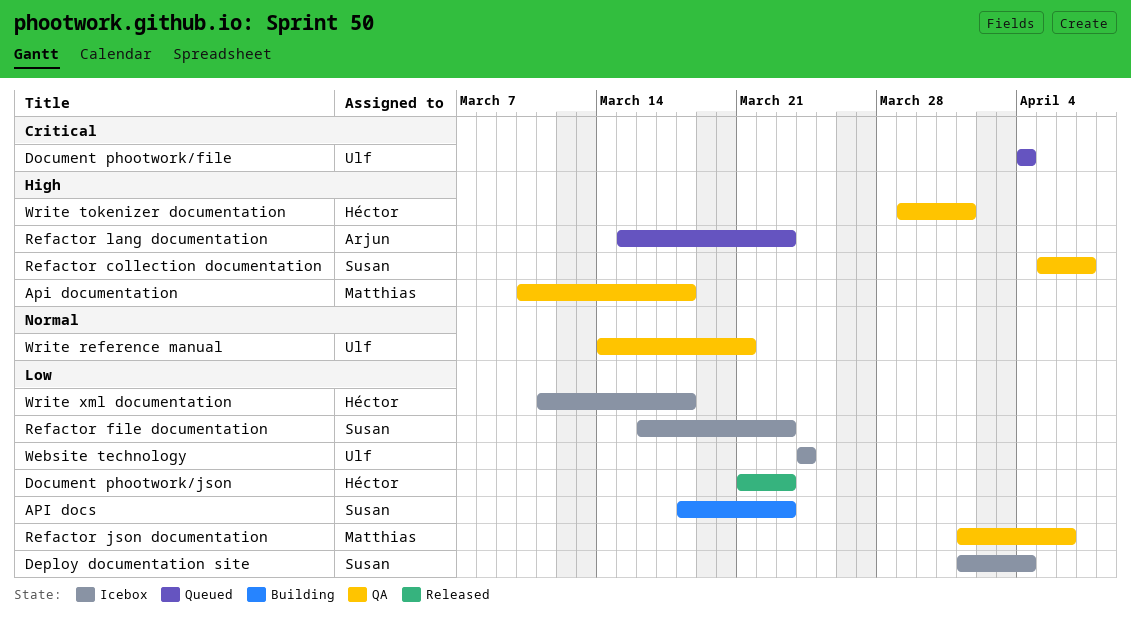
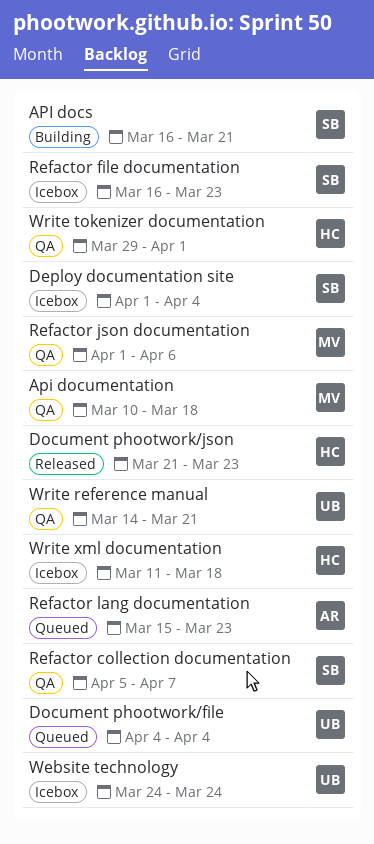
API docs, start: Mar 18 -> Mar 16
API docs, due: Mar 23 -> Mar 21

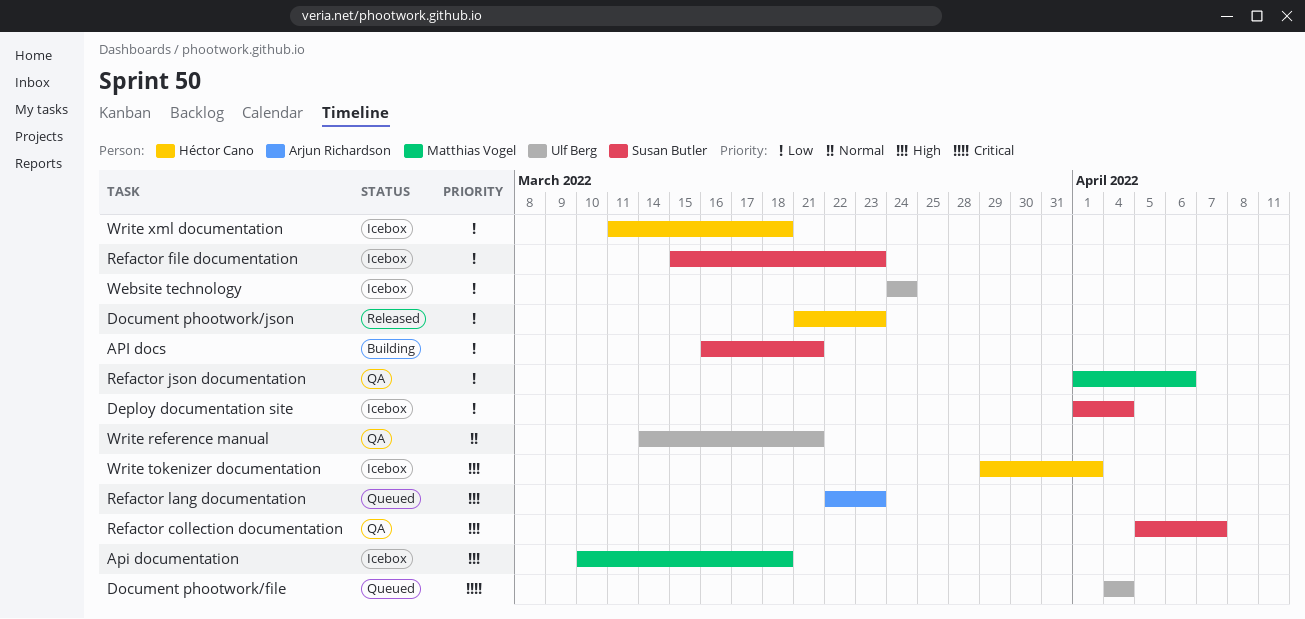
Api documentation, status: QA -> Icebox
Refactor file documentation, start: Mar 16 -> Mar 15
Refactor lang documentation, start: Mar 15 -> Mar 22
Write tokenizer documentation, status: QA -> Icebox

